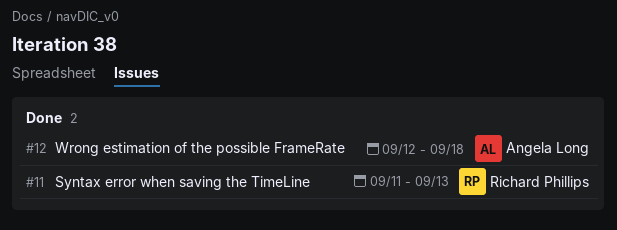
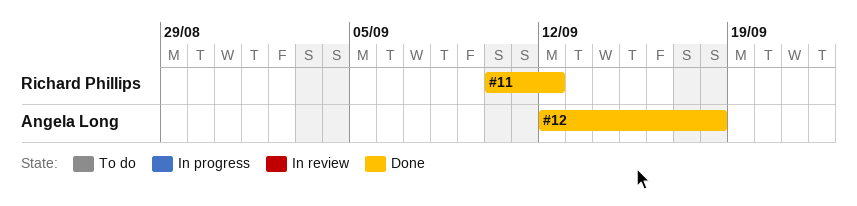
#11, start: Sep 11 -> Sep 10
#11, due: Sep 13 -> Sep 12

